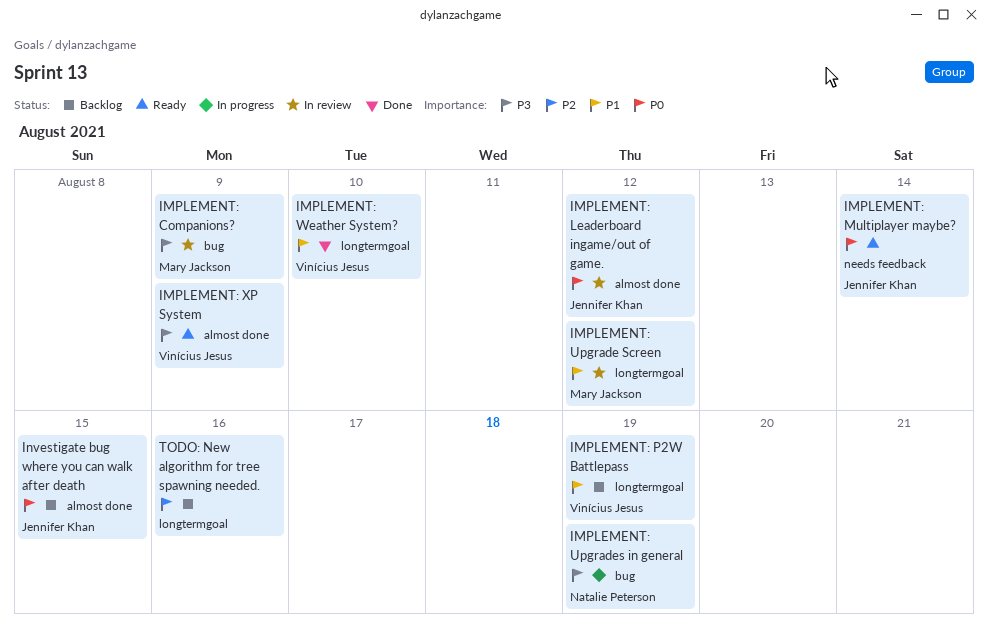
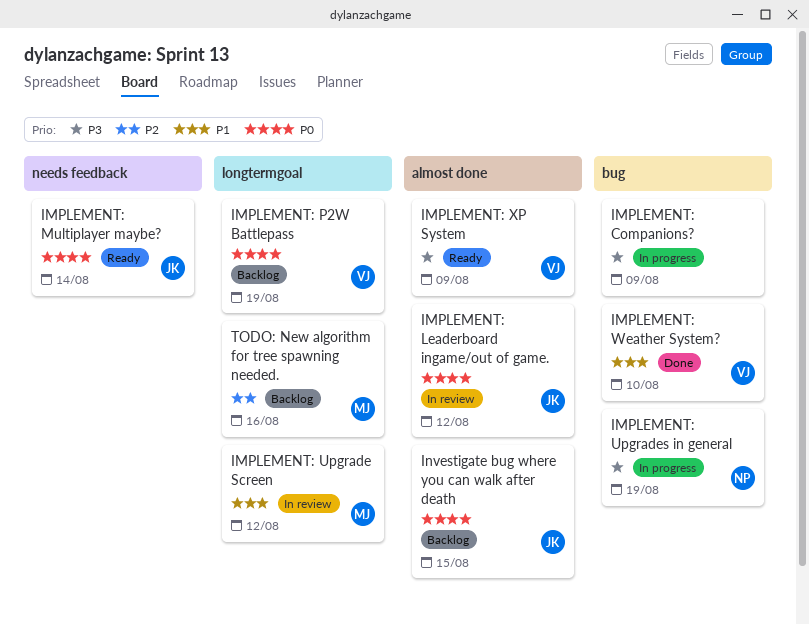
IMPLEMENT: Companions?, status: In review -> In progress
IMPLEMENT: Companions?, owner: Mary Jackson -> none
IMPLEMENT: P2W Battlepass, priority: P1 -> P0
IMPLEMENT: Weather System?, label: longtermgoal -> bug
TODO: New algorithm for tree spawning needed., owner: none -> Mary Jackson

